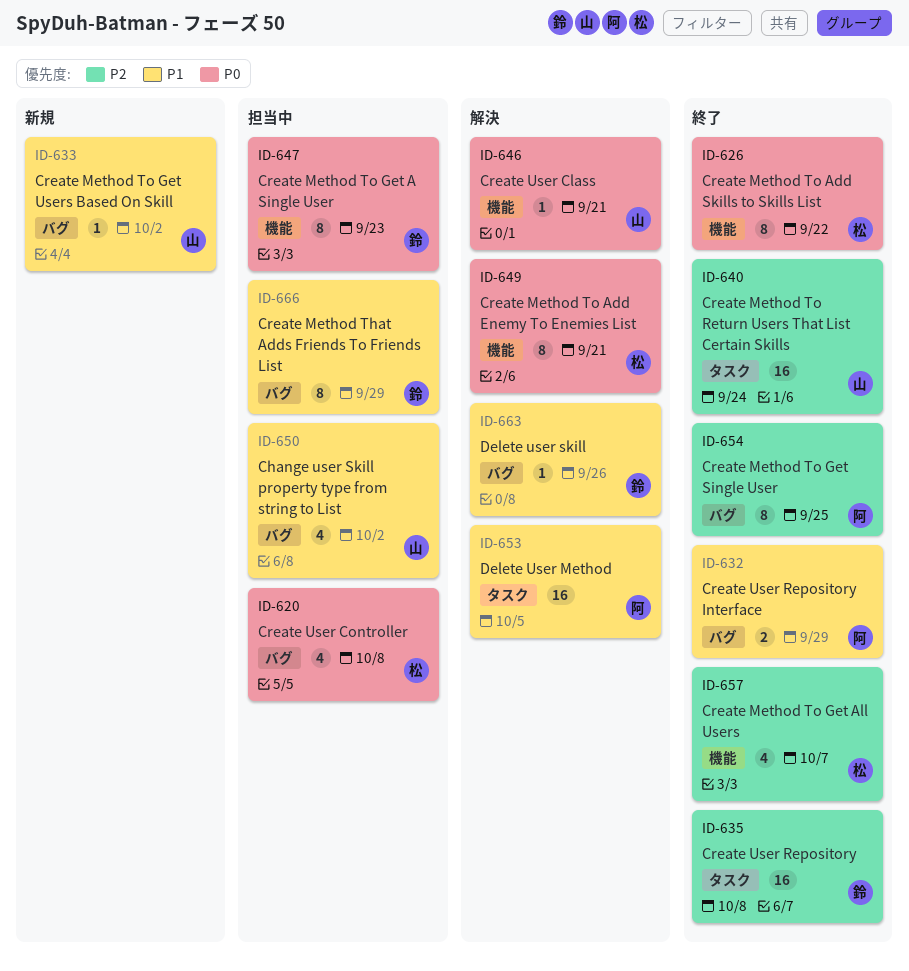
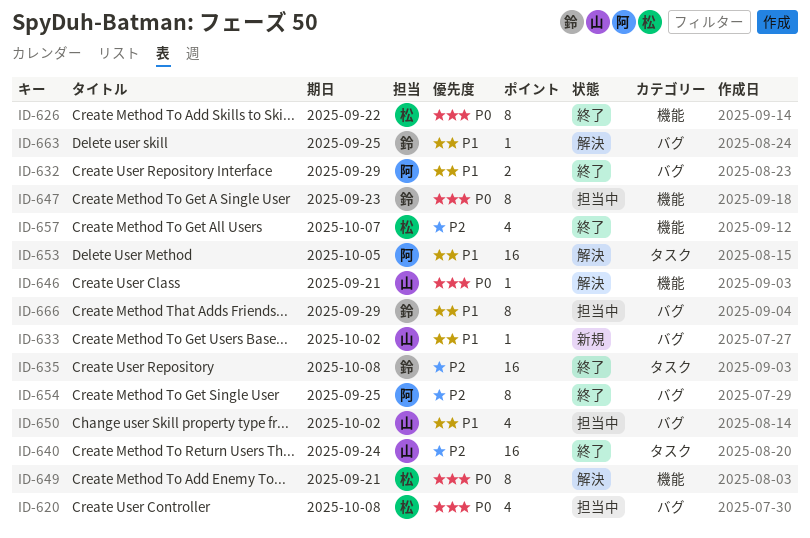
ID-663, due: Sep 26 -> Sep 25

